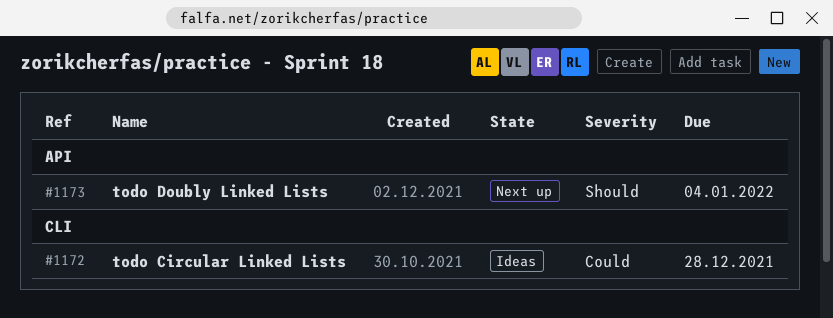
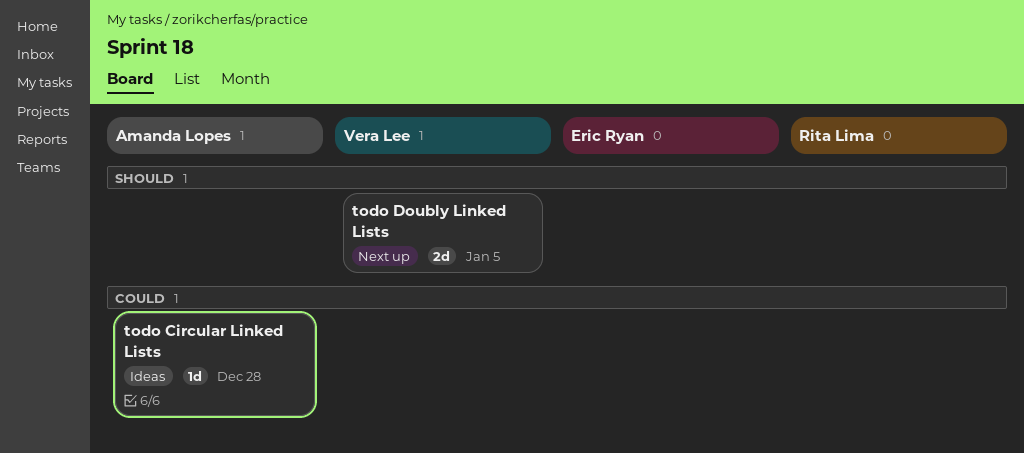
todo Doubly Linked Lists, due: Jan 4 -> Jan 5

